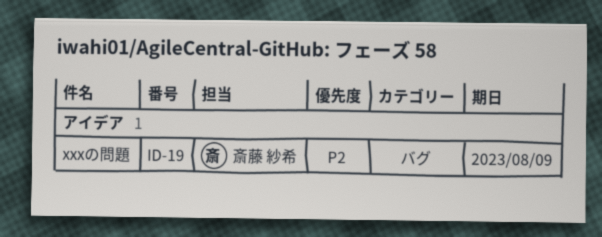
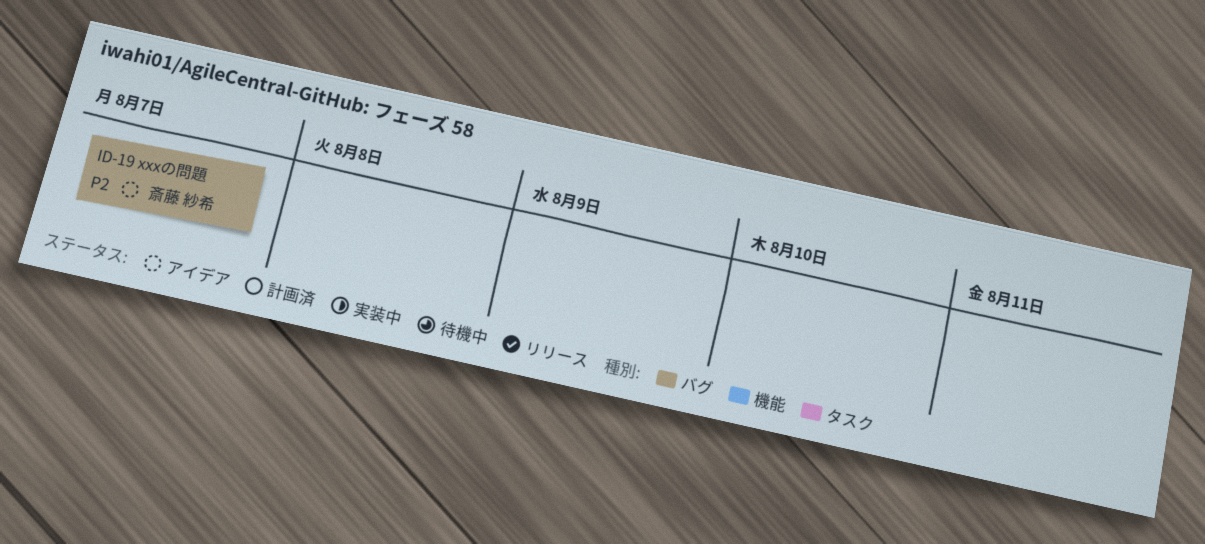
ID-19, due: Aug 9 -> Aug 7

